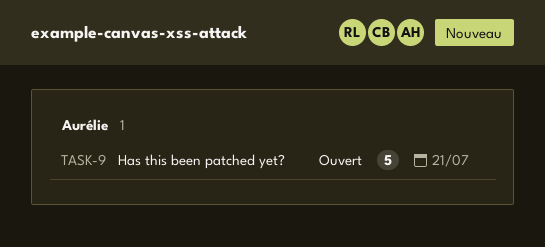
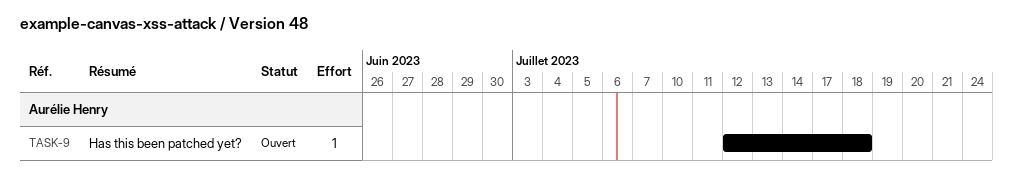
TASK-9, estimate: 5 -> 1
TASK-9, due: Jul 21 -> Jul 18

